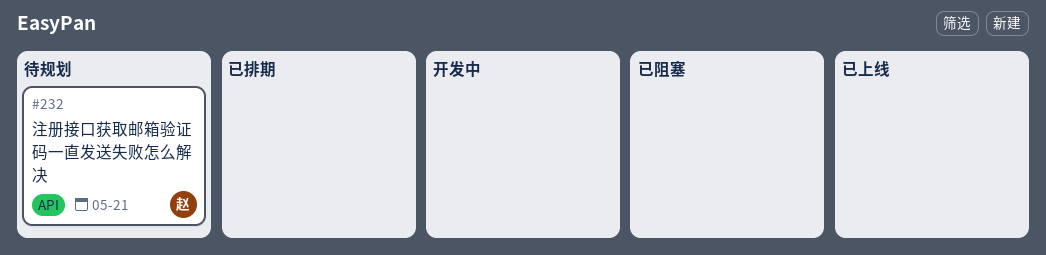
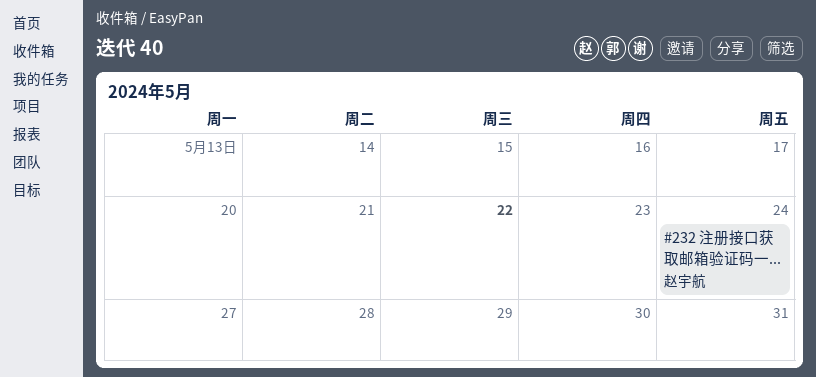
#232, due: May 21 -> May 24

